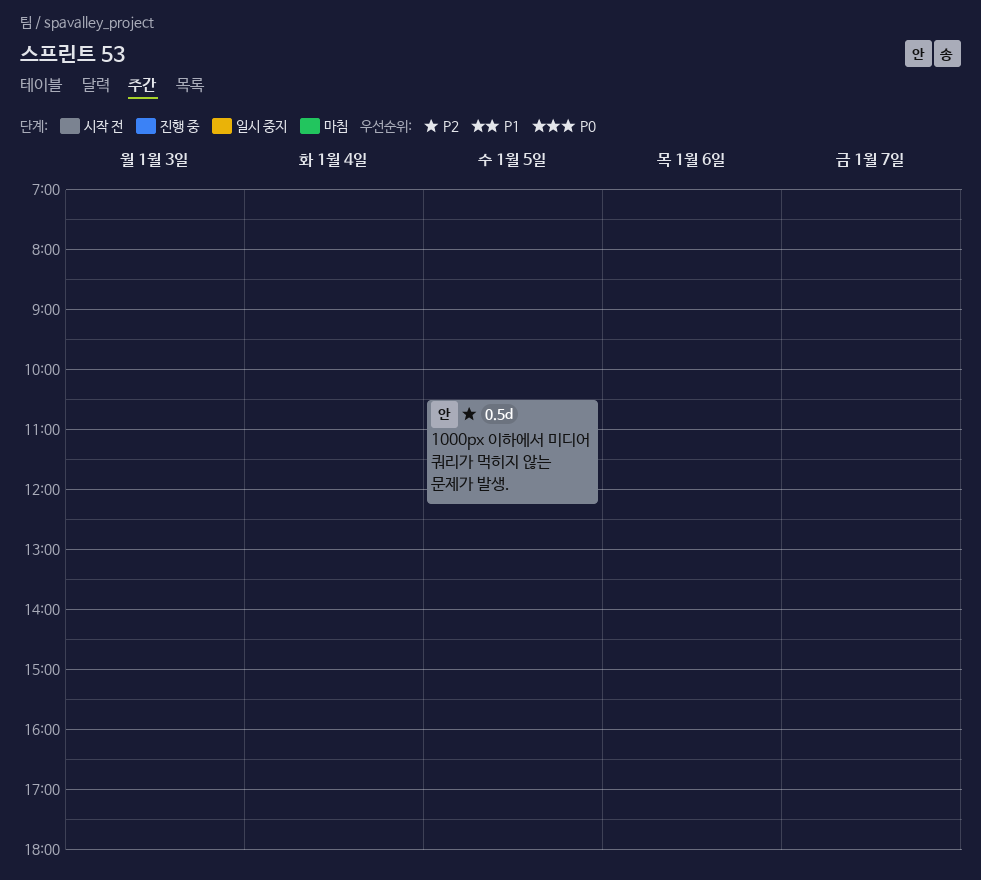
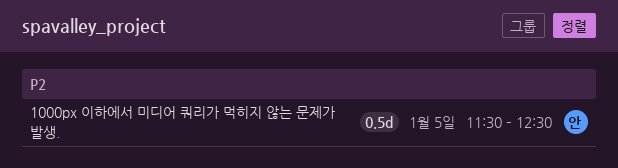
1000px 이하에서 미디어 쿼리가 먹히지 않는 문제가 발생., begins: 10:30 -> 11:30
1000px 이하에서 미디어 쿼리가 먹히지 않는 문제가 발생., ends: 12:15 -> 12:30

